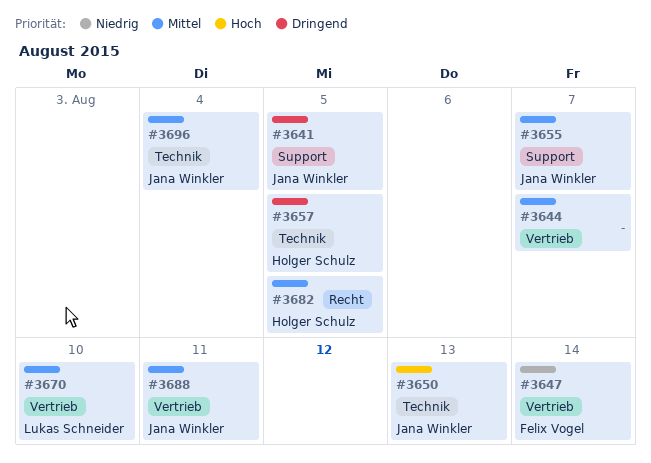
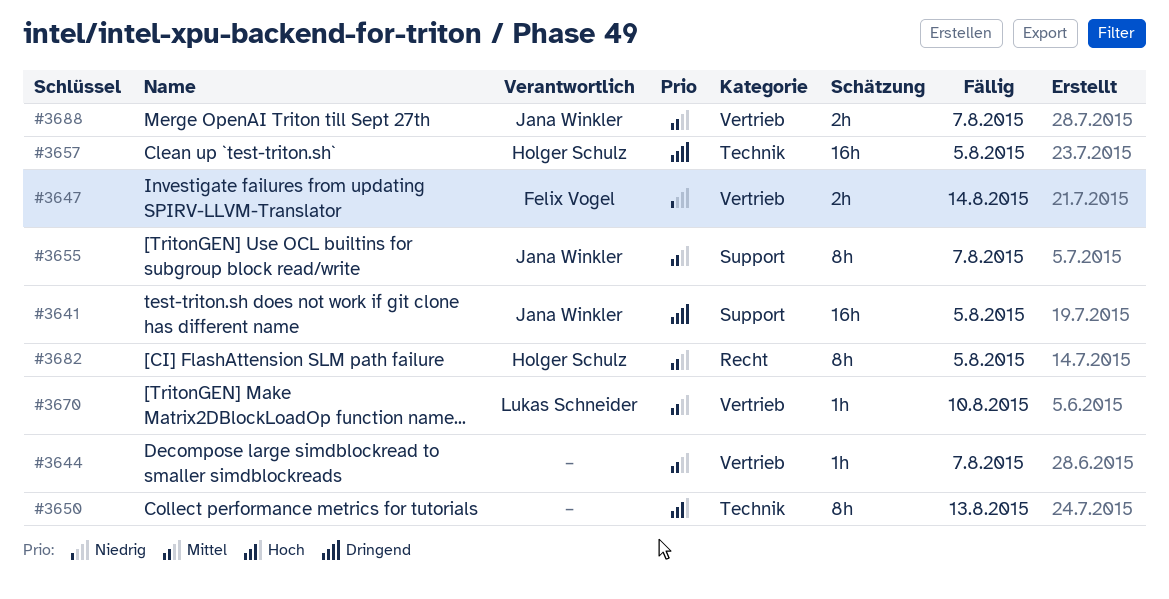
#3650, owner: Jana Winkler -> none
#3688, due: Aug 11 -> Aug 7
#3696: present -> none

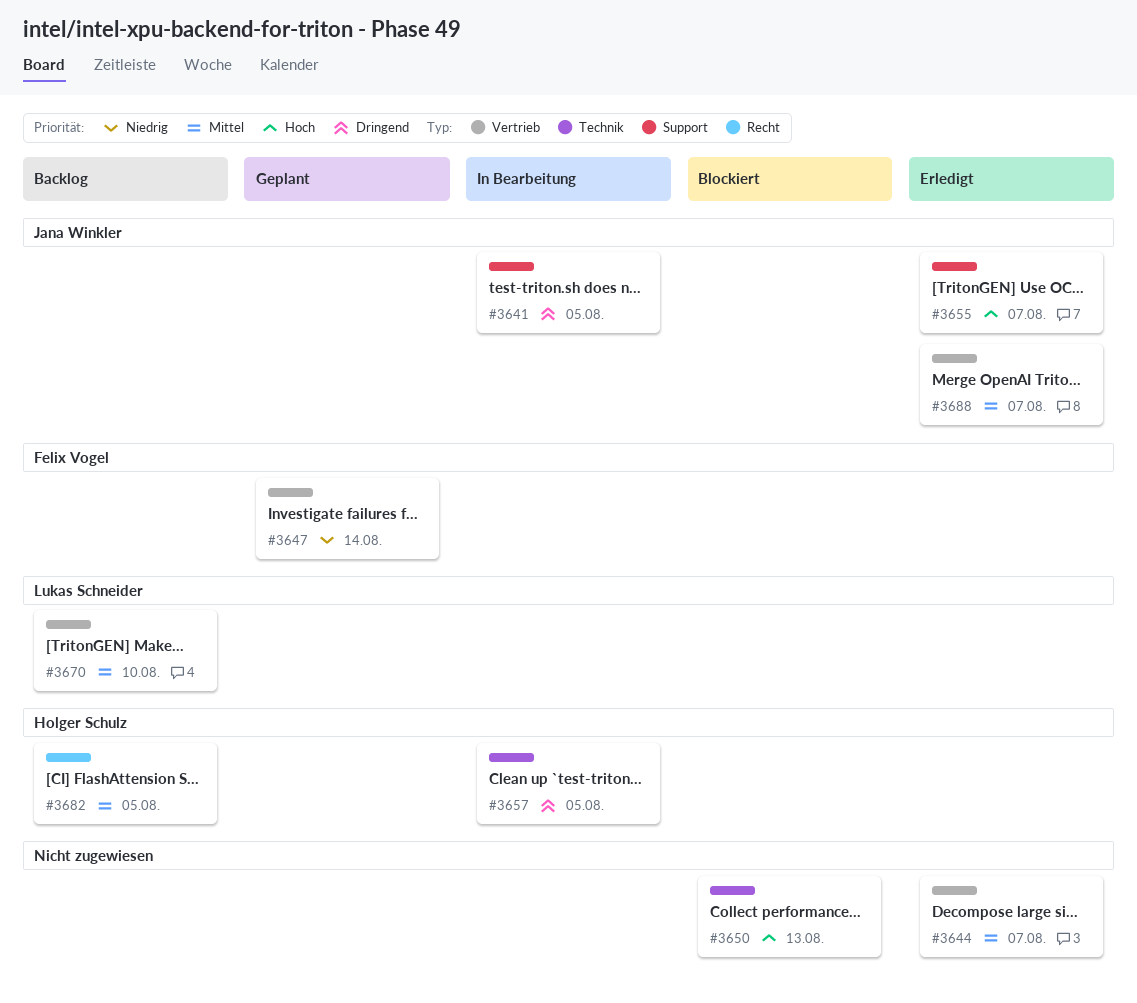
#3655, priority: Mittel -> Hoch

